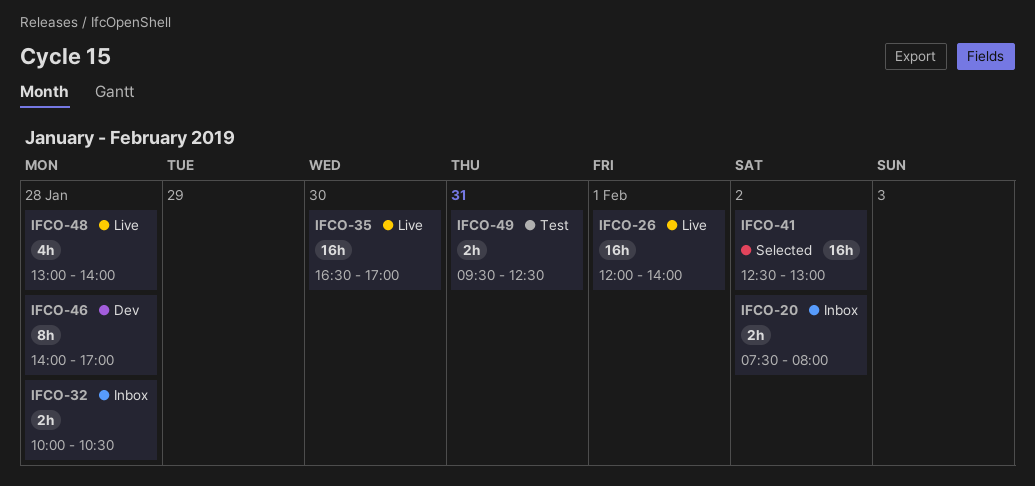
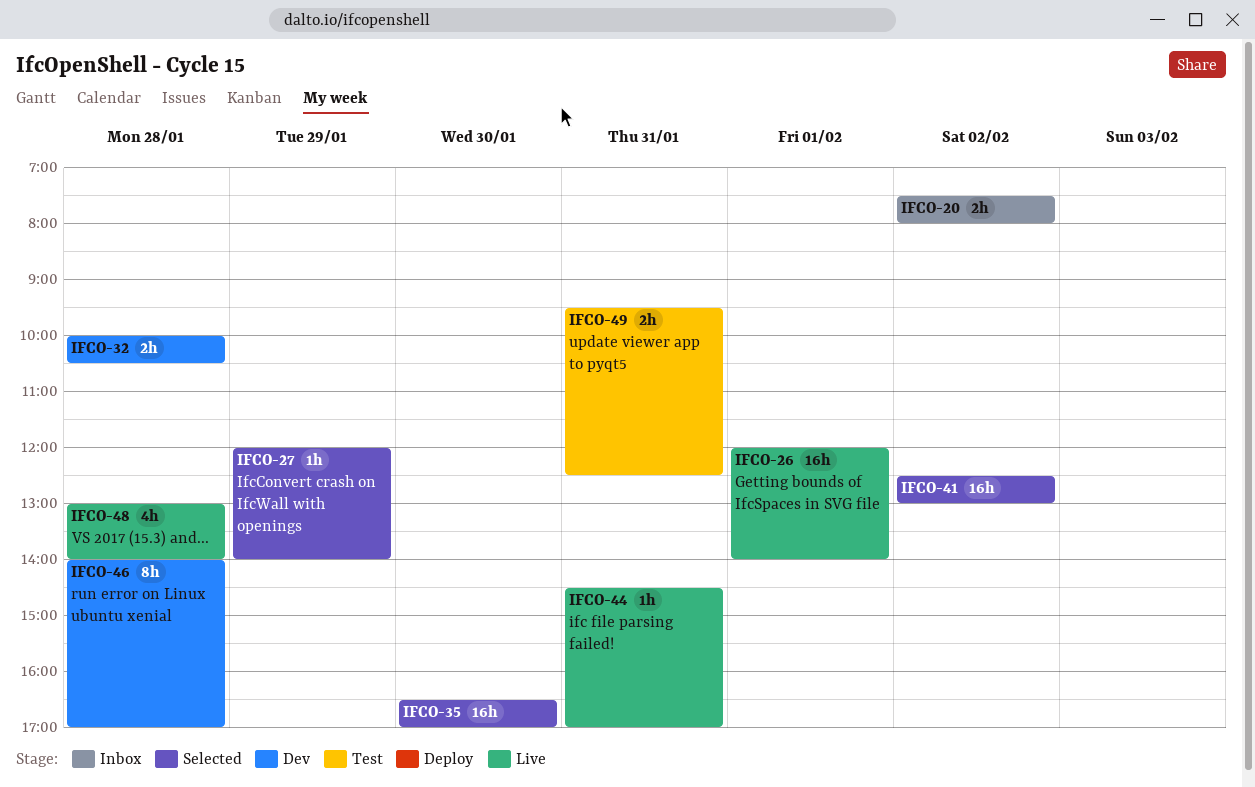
IFCO-27: none -> present
IFCO-32, status: Inbox -> Dev
IFCO-35, status: Live -> Selected
IFCO-44: none -> present

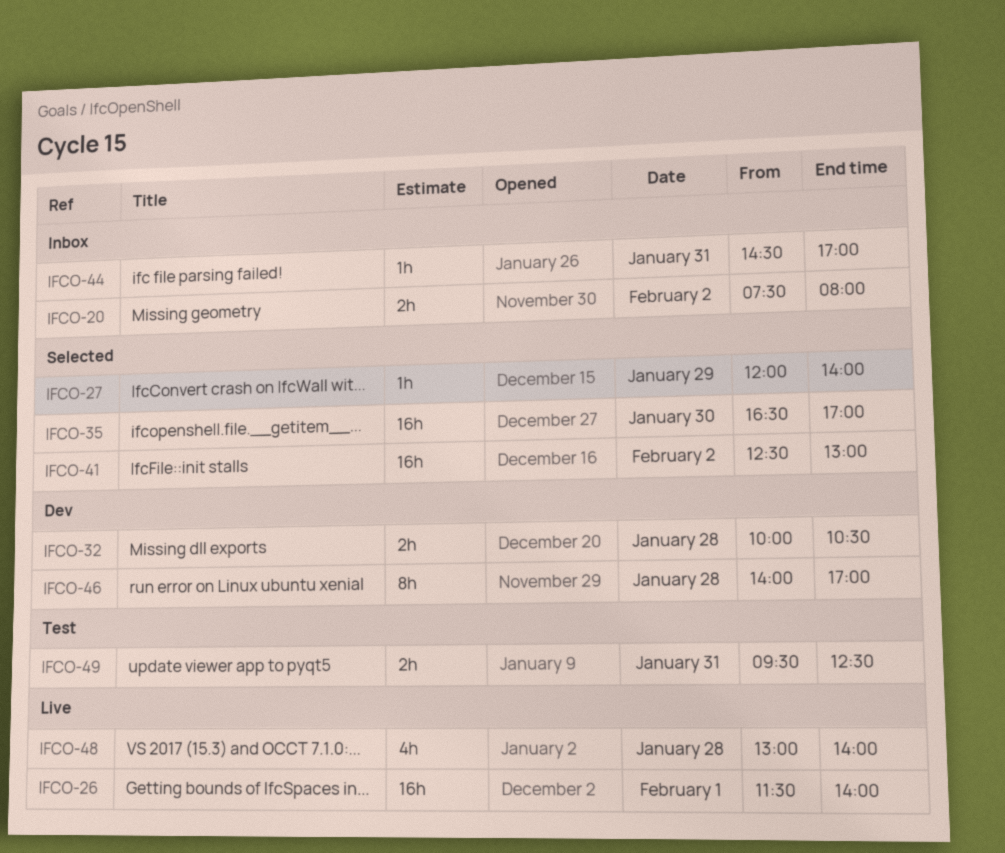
IFCO-26, begins: 12:00 -> 11:30
IFCO-44, status: Live -> Inbox

